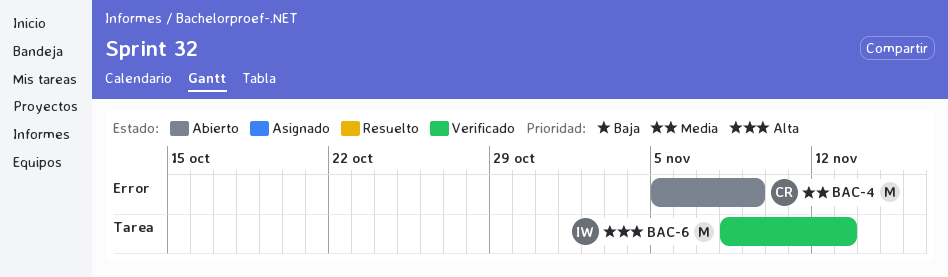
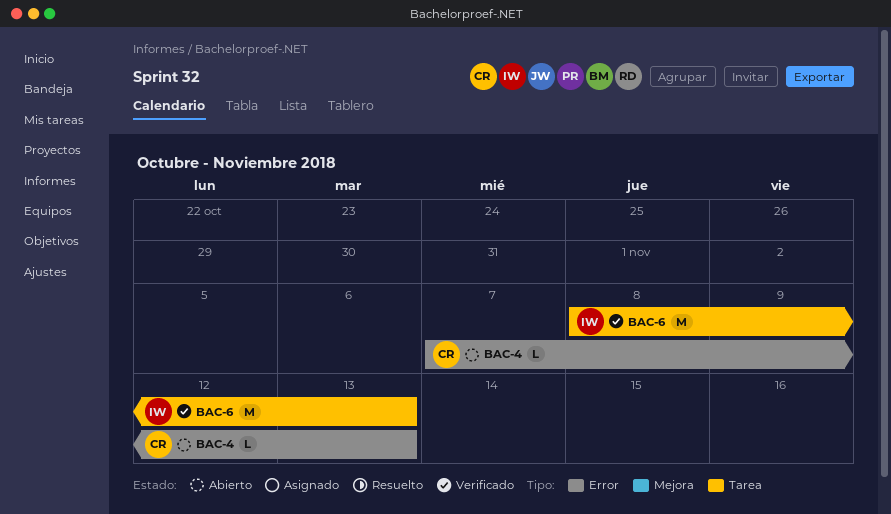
BAC-4, estimate: M -> L
BAC-4, start: Nov 5 -> Nov 7
BAC-4, due: Nov 9 -> Nov 13

